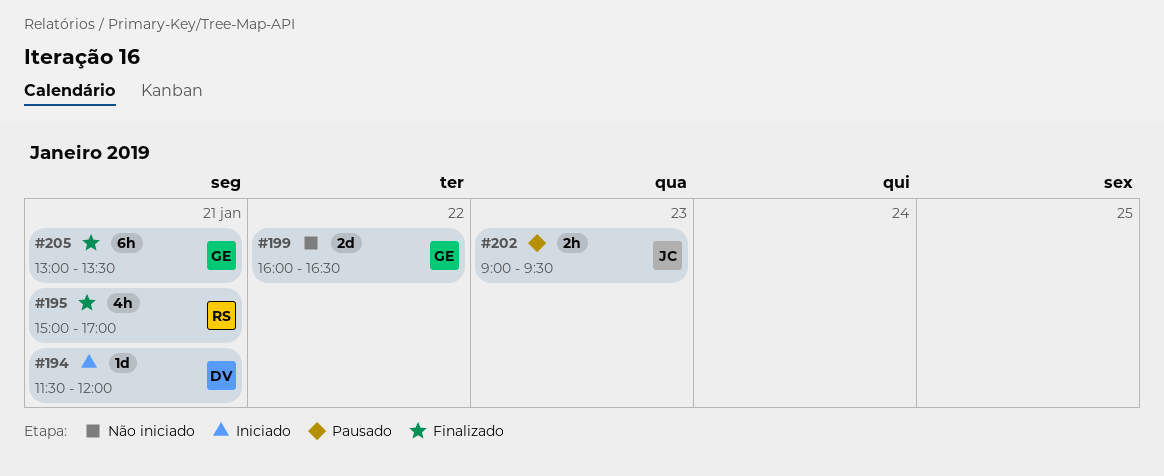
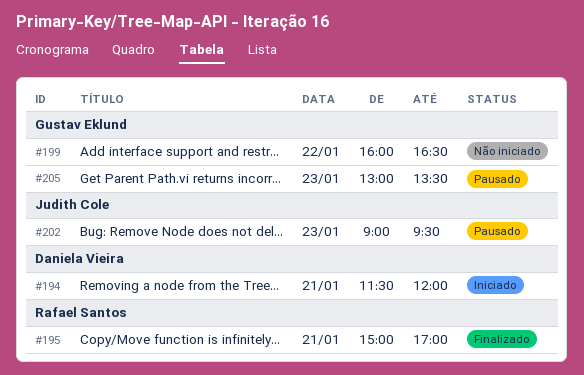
#205, status: Finalizado -> Pausado
#205, day: Jan 21 -> Jan 23

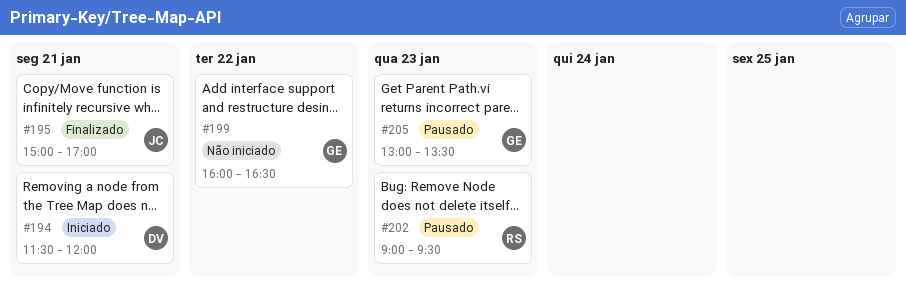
#195, owner: Rafael Santos -> Judith Cole
#202, owner: Judith Cole -> Rafael Santos

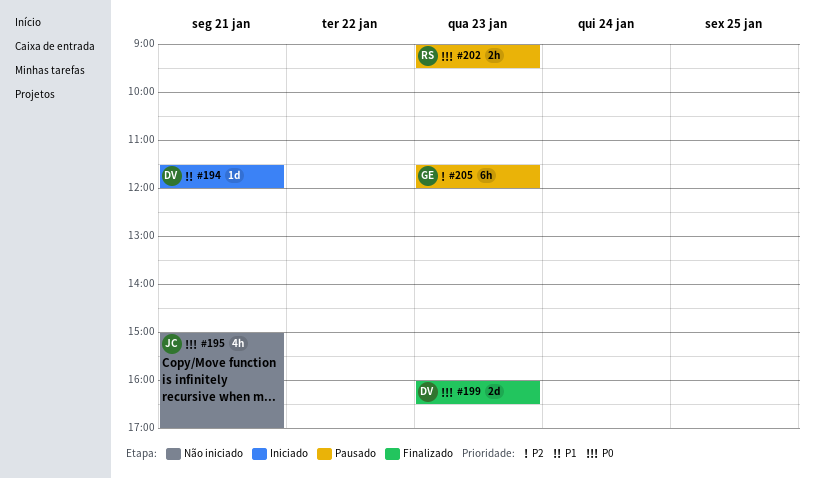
#195, status: Finalizado -> Não iniciado
#199, status: Não iniciado -> Finalizado
#199, owner: GE -> DV
#199, day: Jan 22 -> Jan 23
#205, begins: 13:00 -> 11:30
#205, ends: 13:30 -> 12:00

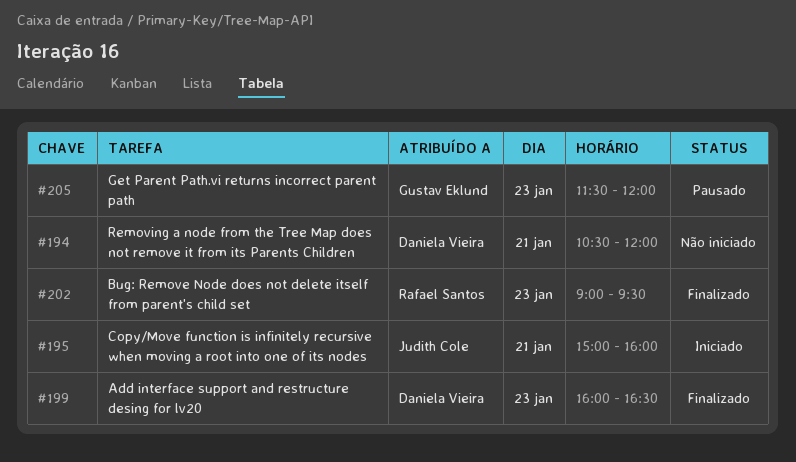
#194, status: Iniciado -> Não iniciado
#194, begins: 11:30 -> 10:30
#195, status: Não iniciado -> Iniciado
#195, ends: 17:00 -> 16:00
#202, status: Pausado -> Finalizado

